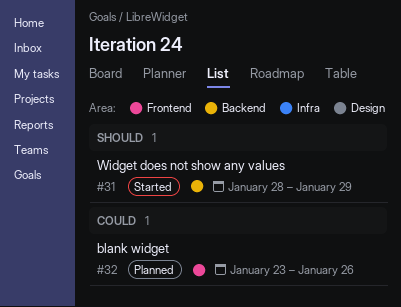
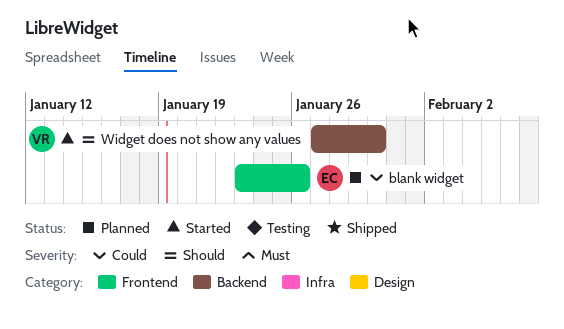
Widget does not show any values, start: Jan 28 -> Jan 27
Widget does not show any values, due: Jan 29 -> Jan 30

